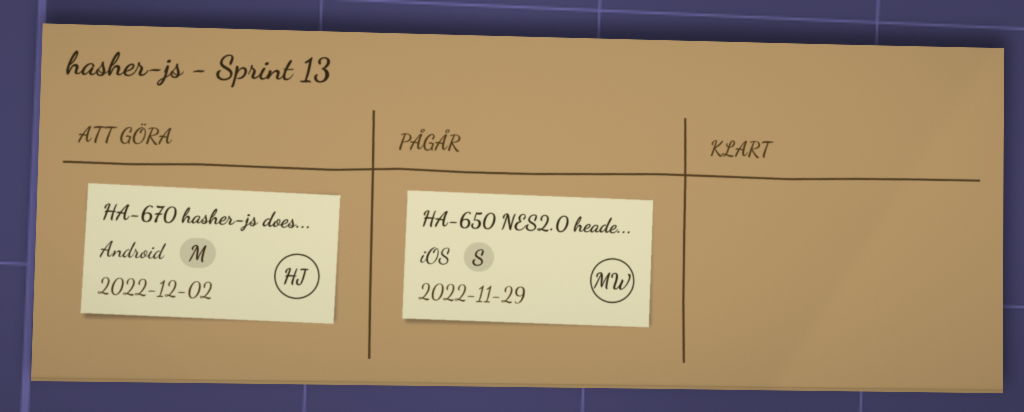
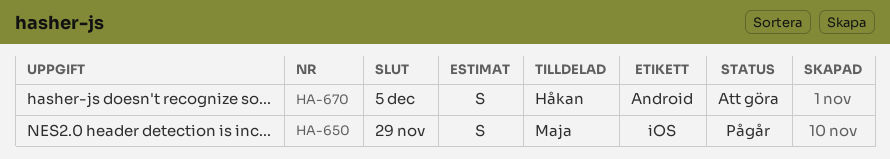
HA-670, estimate: M -> S
HA-670, due: Dec 2 -> Dec 5

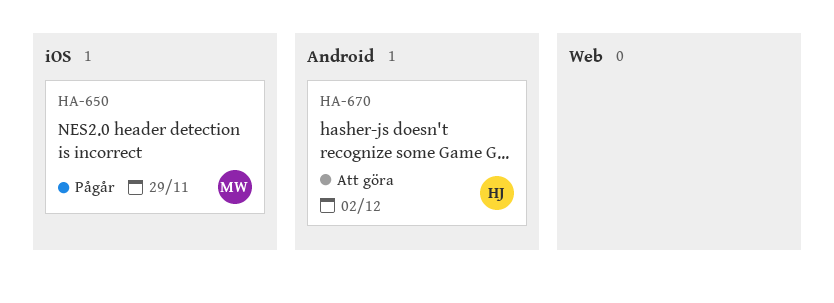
HA-670, due: Dec 5 -> Dec 2

